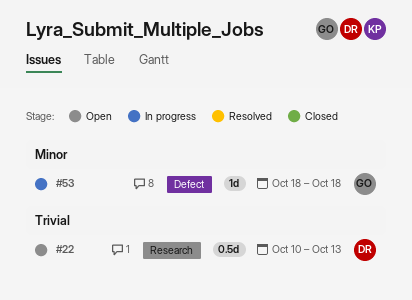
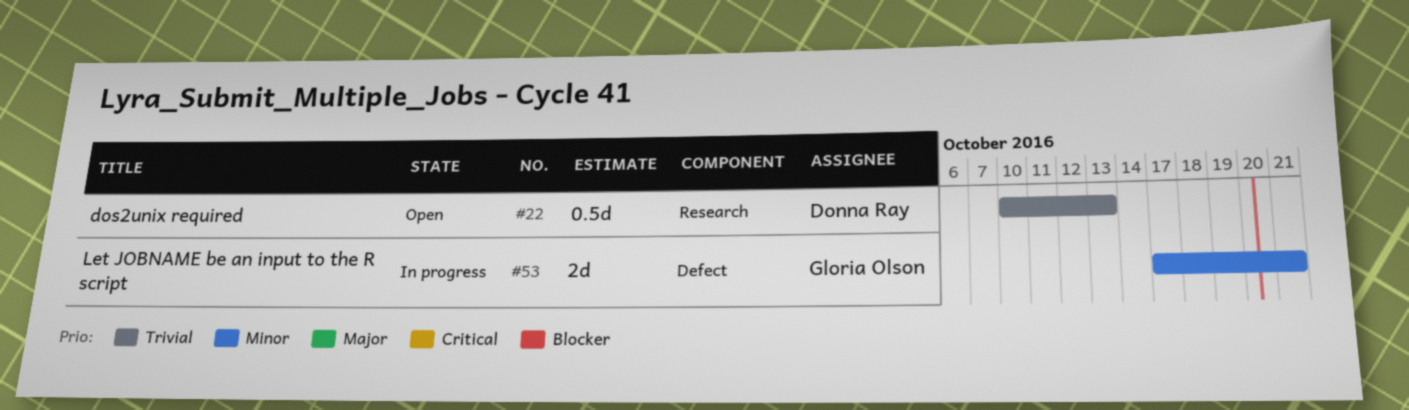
#53, estimate: 1d -> 2d
#53, start: Oct 18 -> Oct 17
#53, due: Oct 18 -> Oct 21

